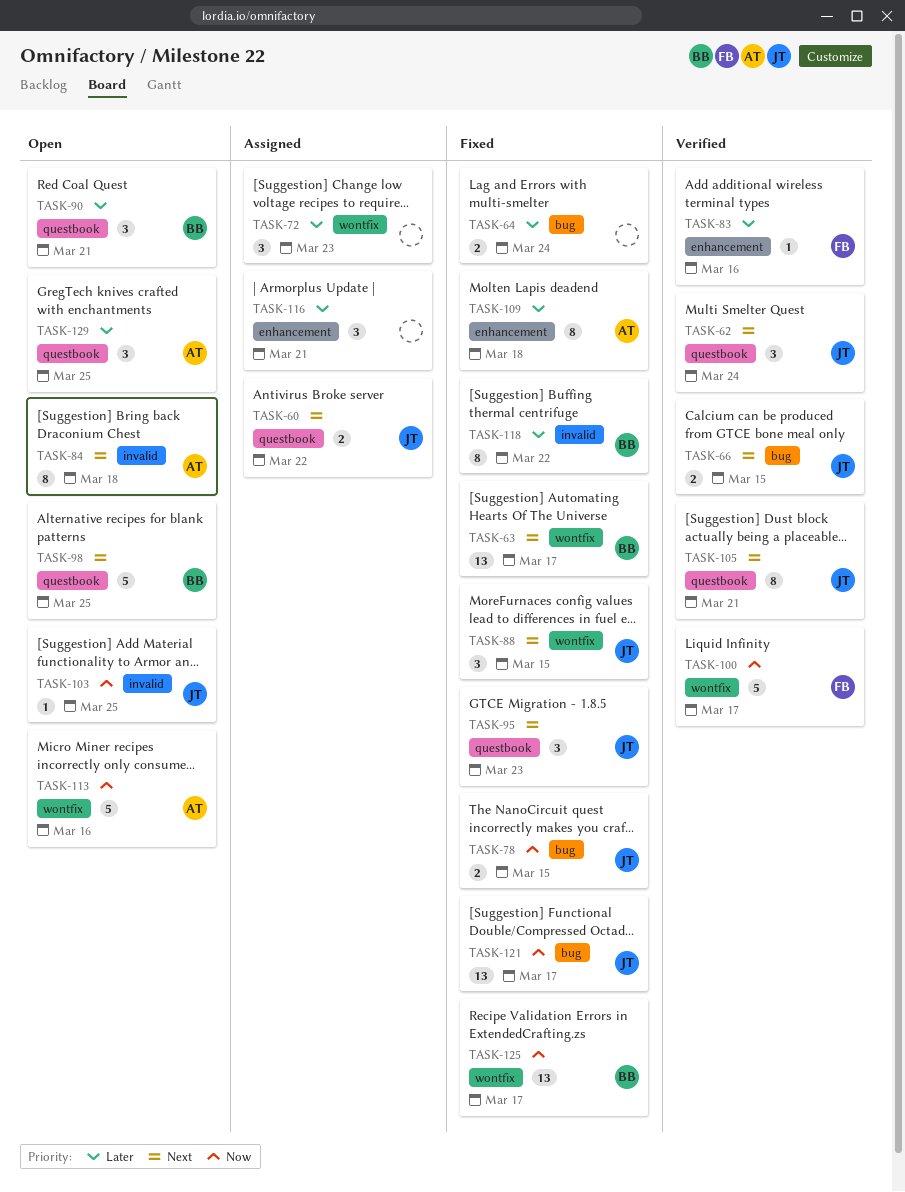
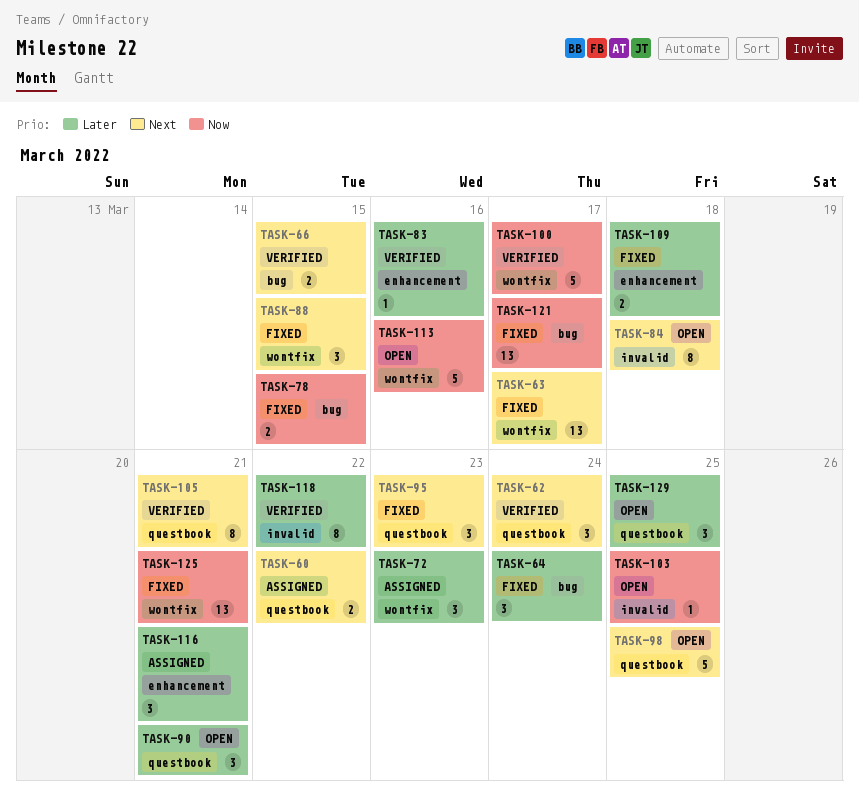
TASK-64, estimate: 2 -> 3
TASK-109, estimate: 8 -> 2
TASK-118, status: Fixed -> Verified
TASK-125, due: Mar 17 -> Mar 21

